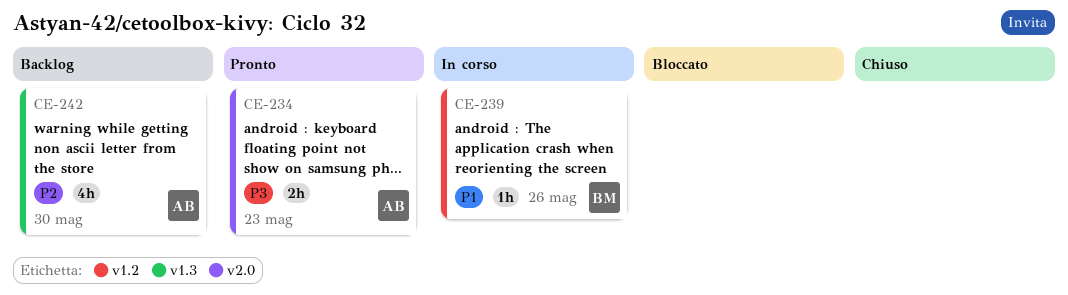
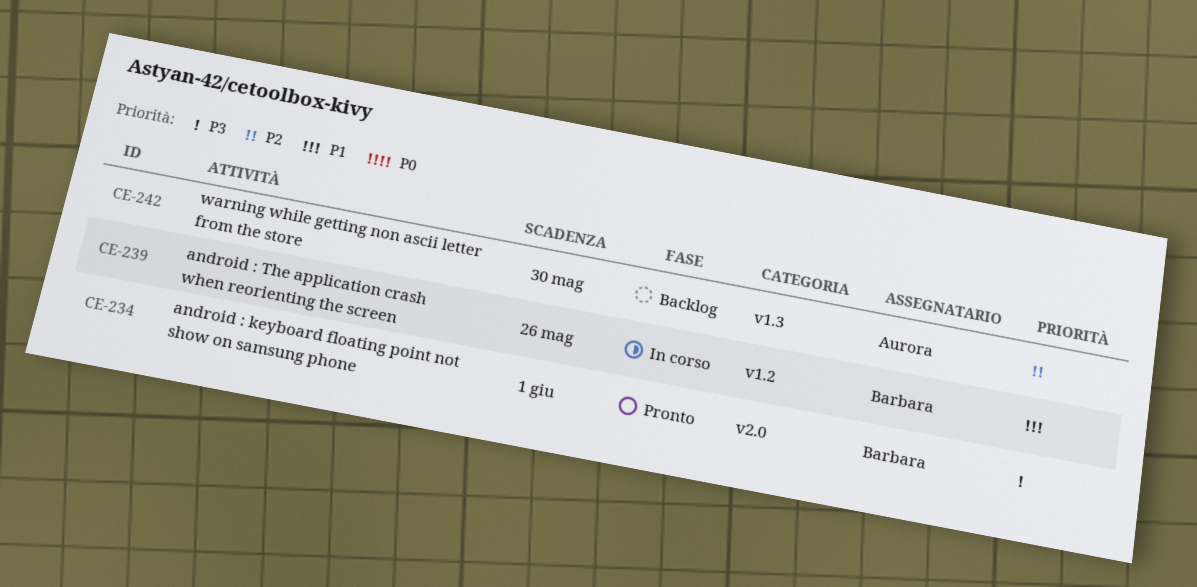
CE-234, owner: Aurora -> Barbara
CE-234, due: May 23 -> Jun 1

